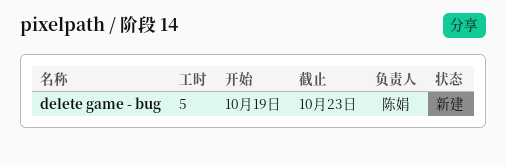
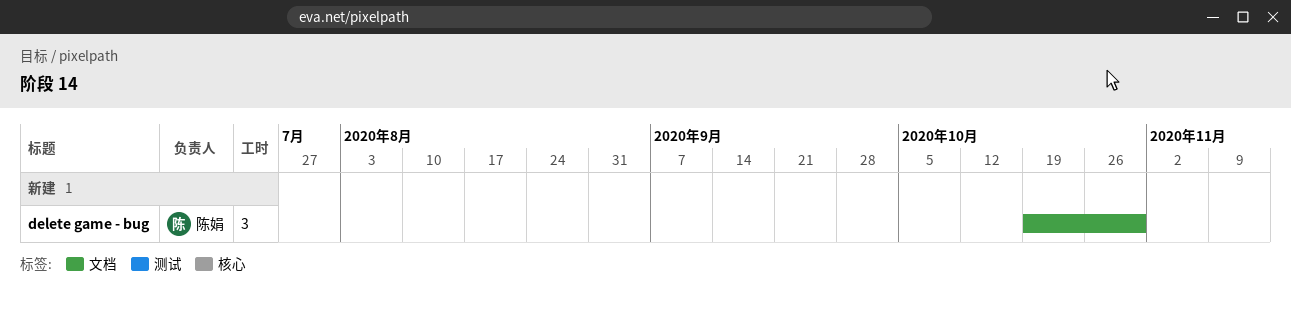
delete game - bug, estimate: 5 -> 3
delete game - bug, due: Oct 23 -> Oct 30

